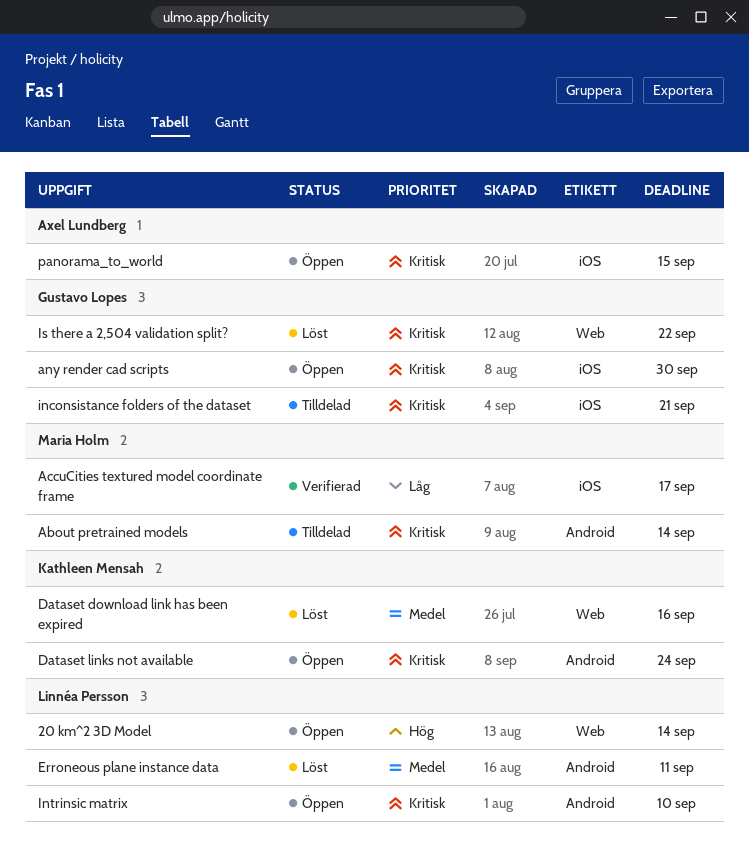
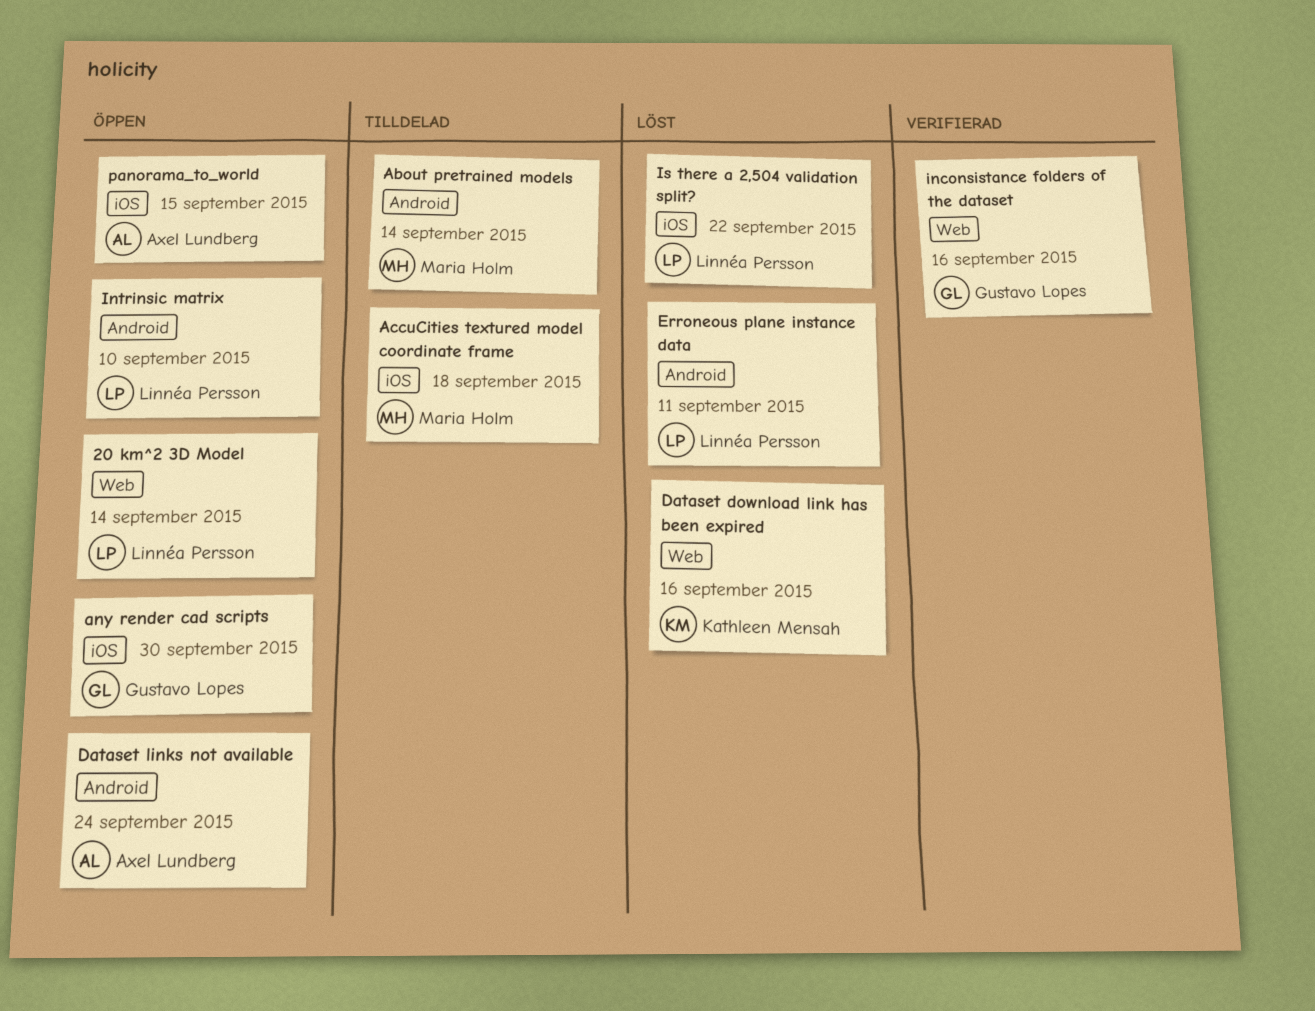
AccuCities textured model coordinate frame, status: Verifierad -> Tilldelad
AccuCities textured model coordinate frame, due: Sep 17 -> Sep 18
Dataset links not available, owner: Kathleen Mensah -> Axel Lundberg
inconsistance folders of the dataset, status: Tilldelad -> Verifierad
inconsistance folders of the dataset, label: iOS -> Web
inconsistance folders of the dataset, due: Sep 21 -> Sep 16
Is there a 2,504 validation split?, owner: Gustavo Lopes -> Linnéa Persson
Is there a 2,504 validation split?, label: Web -> iOS

